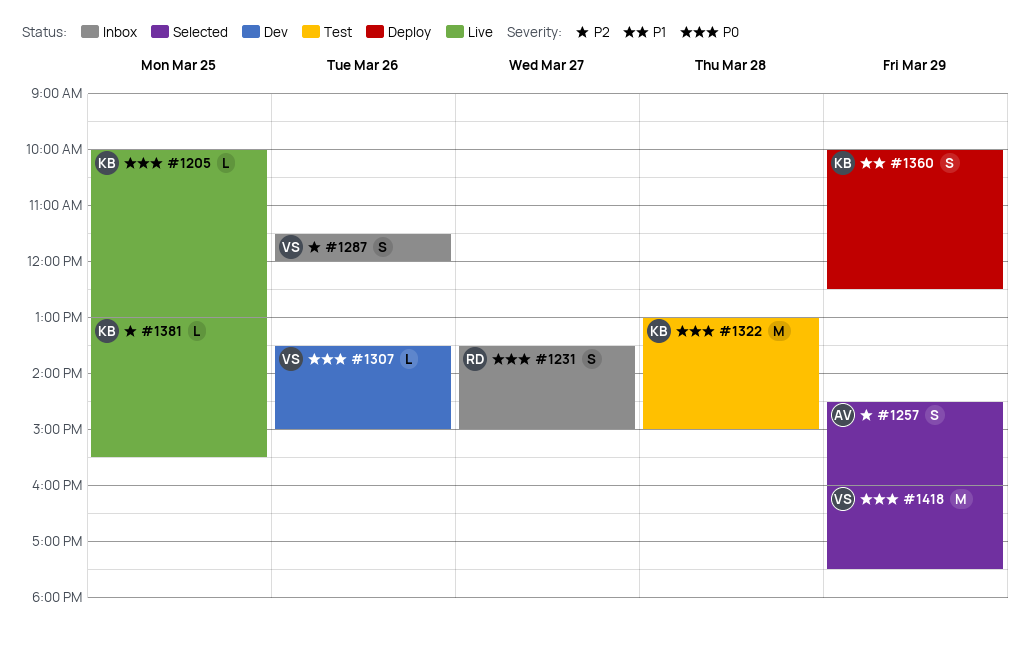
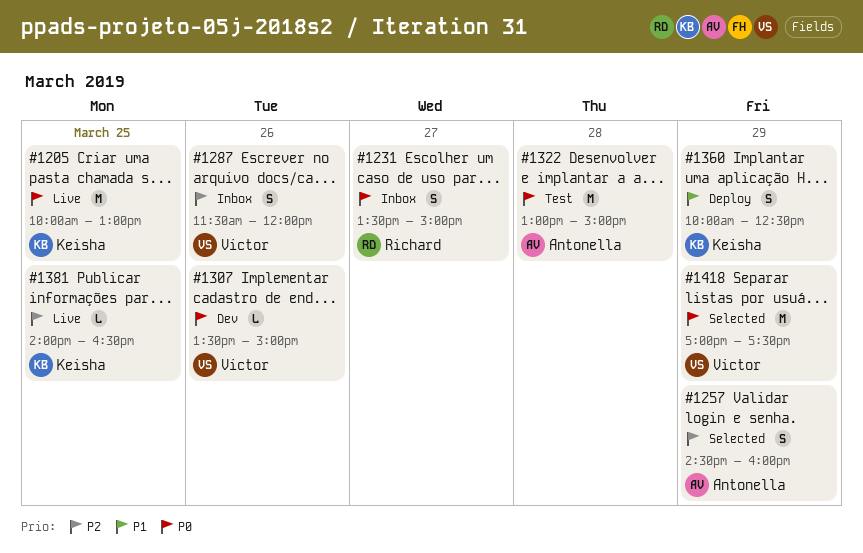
#1205, estimate: L -> M
#1322, owner: Keisha -> Antonella
#1381, begins: 13:00 -> 14:00
#1381, ends: 15:30 -> 16:30
#1418, begins: 16:00 -> 17:00

